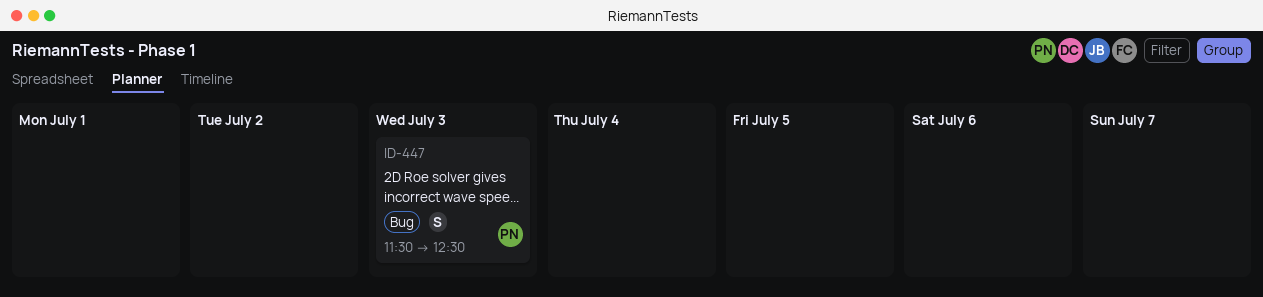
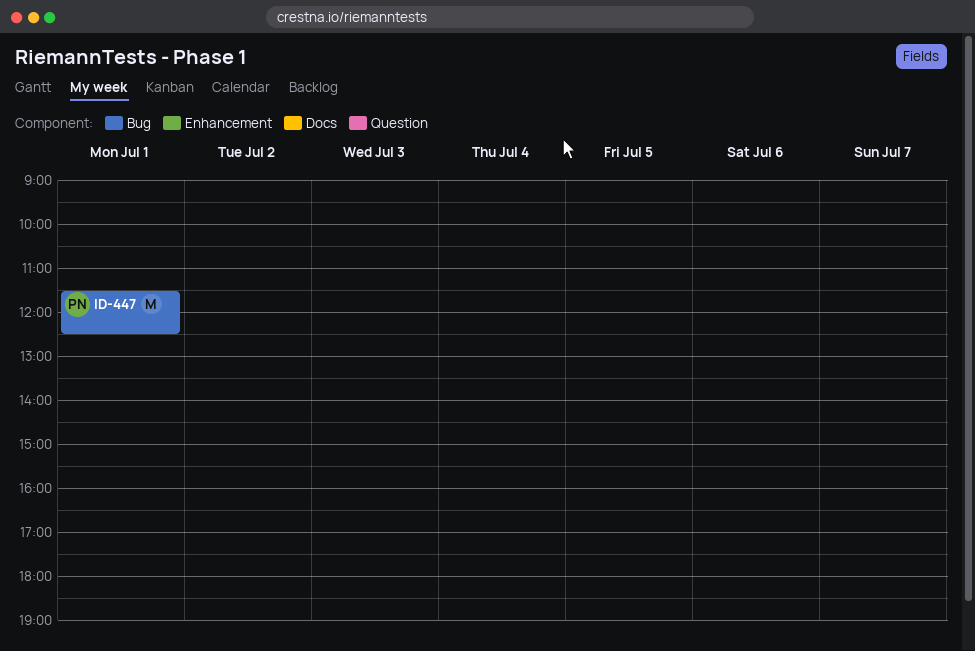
ID-447, estimate: S -> M
ID-447, day: Jul 3 -> Jul 1

